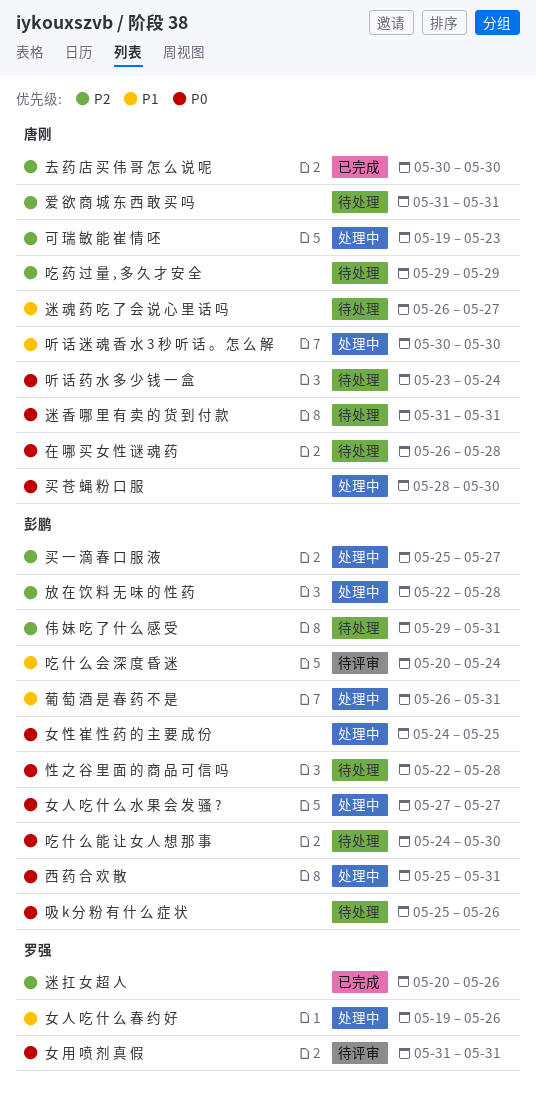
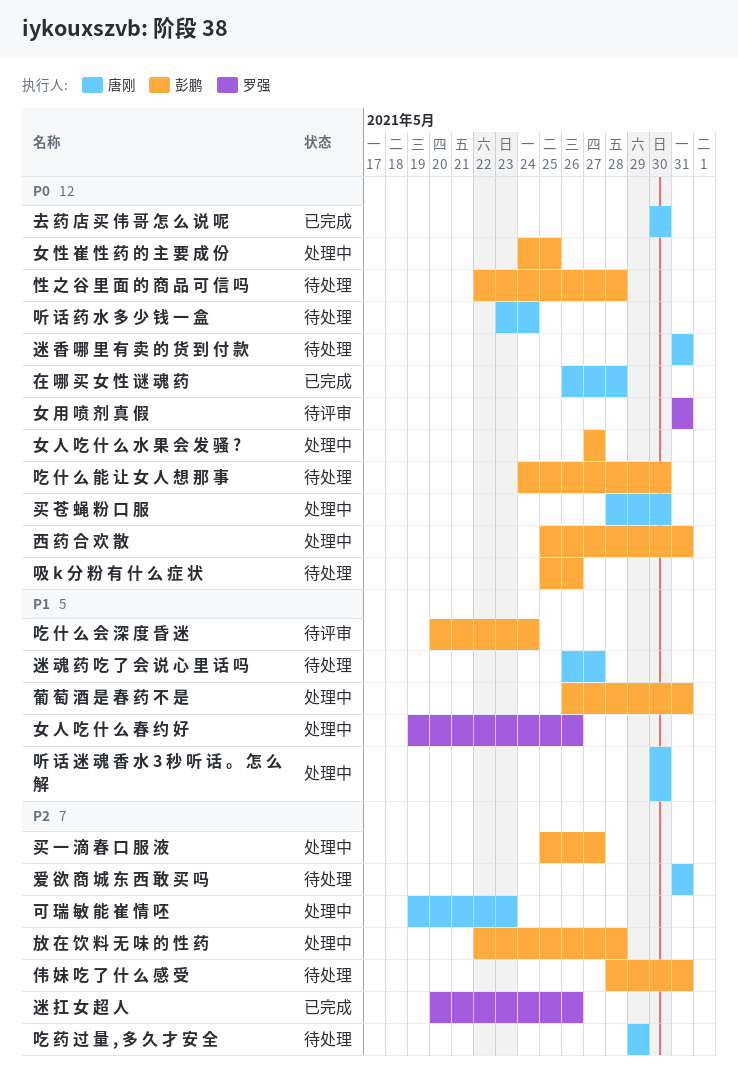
伟 妹 吃 了 什 么 感 受, start: May 29 -> May 28
去 药 店 买 伟 哥 怎 么 说 呢, priority: P2 -> P0
在 哪 买 女 性 谜 魂 药, status: 待处理 -> 已完成

